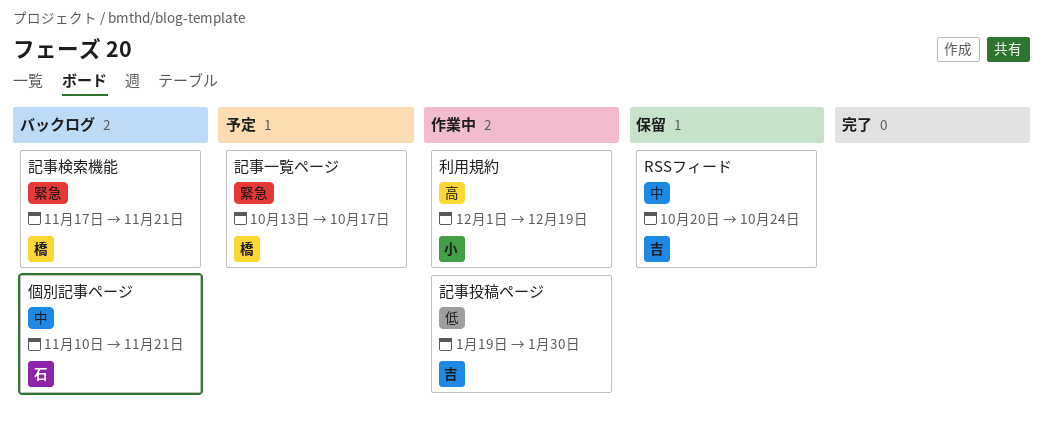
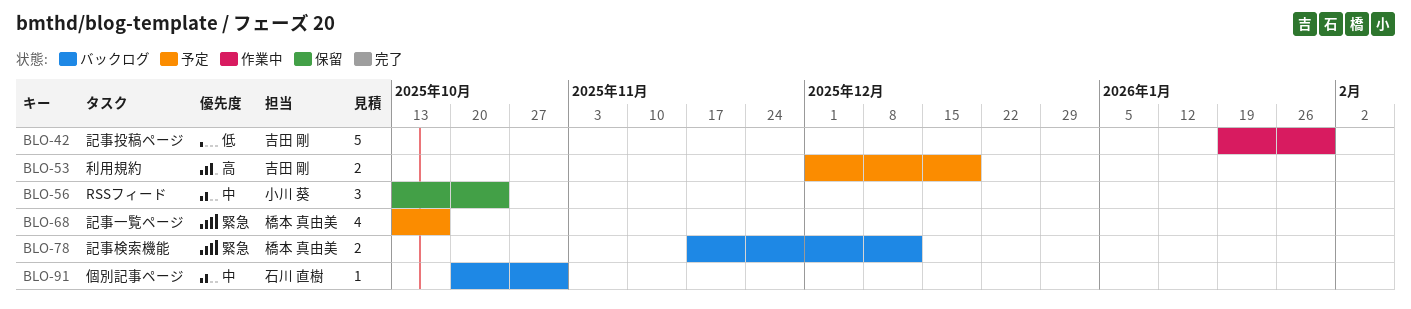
RSSフィード, owner: 吉田 剛 -> 小川 葵
RSSフィード, start: Oct 20 -> Oct 13
個別記事ページ, start: Nov 10 -> Oct 20
個別記事ページ, due: Nov 21 -> Oct 31
利用規約, status: 作業中 -> 予定
利用規約, owner: 小川 葵 -> 吉田 剛
記事検索機能, due: Nov 21 -> Dec 12

